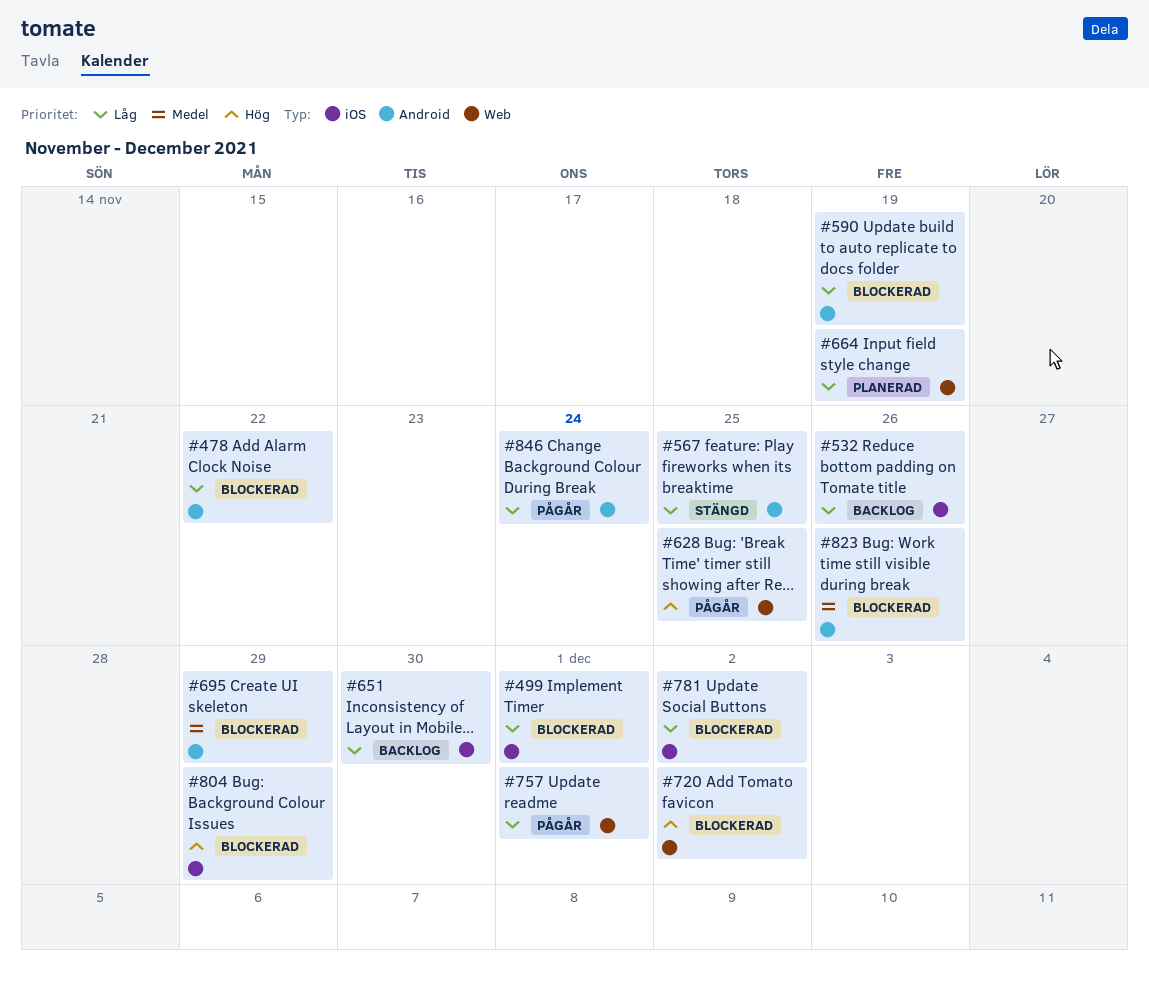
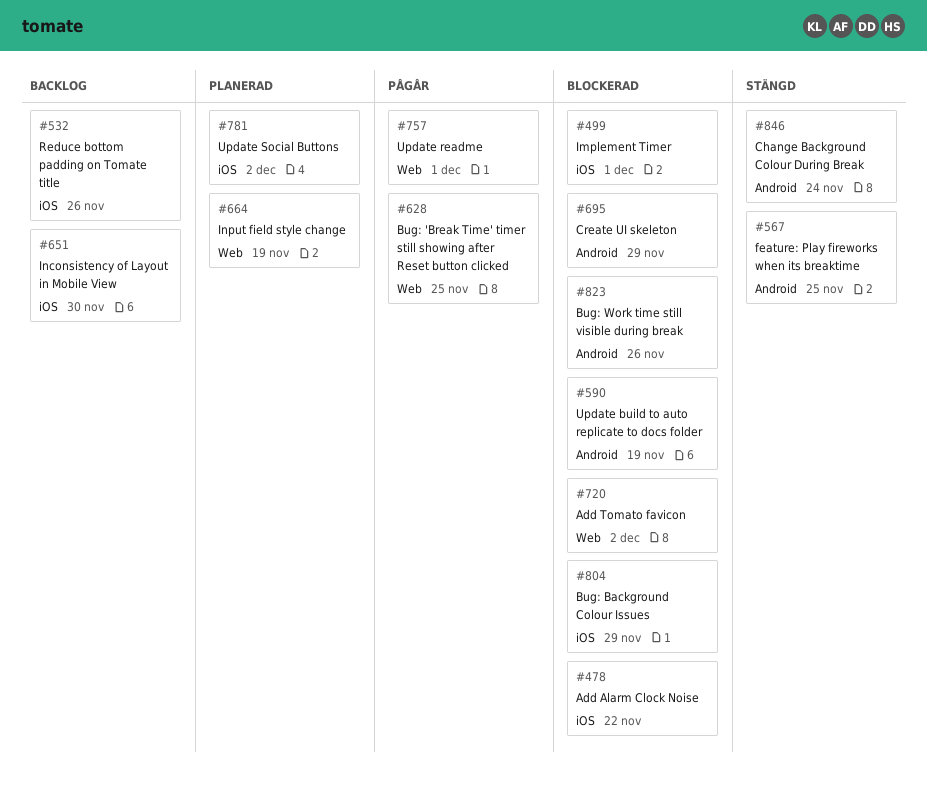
#478, label: Android -> iOS
#781, status: Blockerad -> Planerad
#846, status: Pågår -> Stängd

